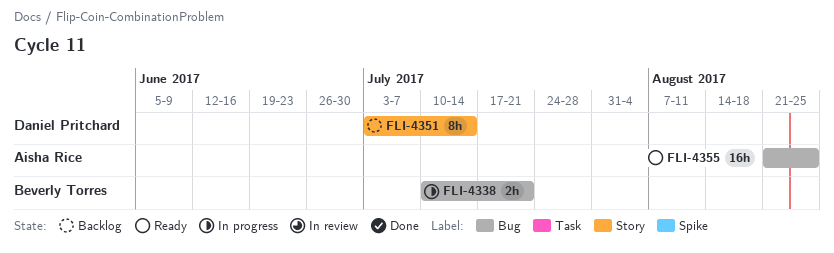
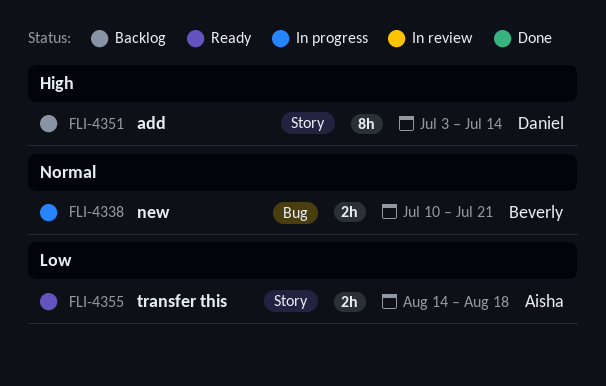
FLI-4355, label: Bug -> Story
FLI-4355, estimate: 16h -> 2h
FLI-4355, start: Aug 21 -> Aug 14
FLI-4355, due: Aug 25 -> Aug 18

